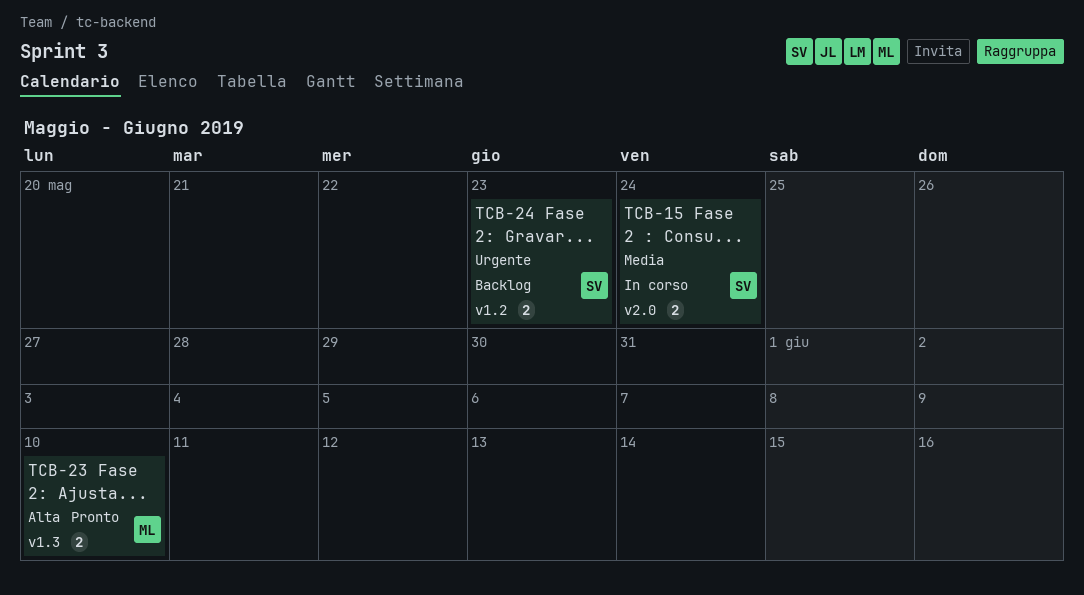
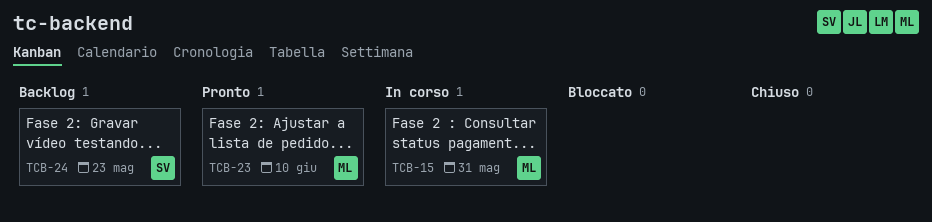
TCB-15, owner: SV -> ML
TCB-15, due: May 24 -> May 31

